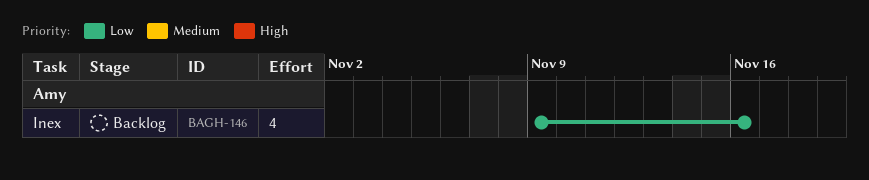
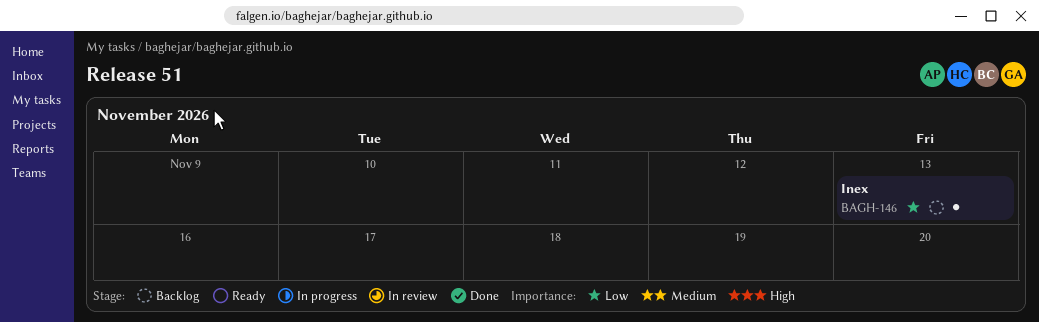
BAGH-146, estimate: 4 -> 1
BAGH-146, due: Nov 16 -> Nov 13

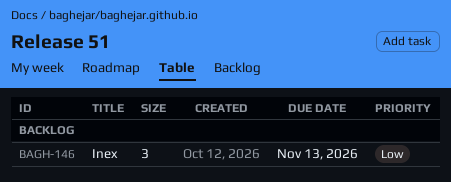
BAGH-146, estimate: 1 -> 3

